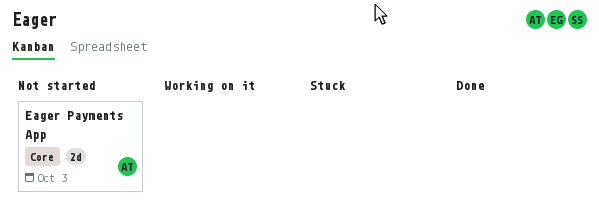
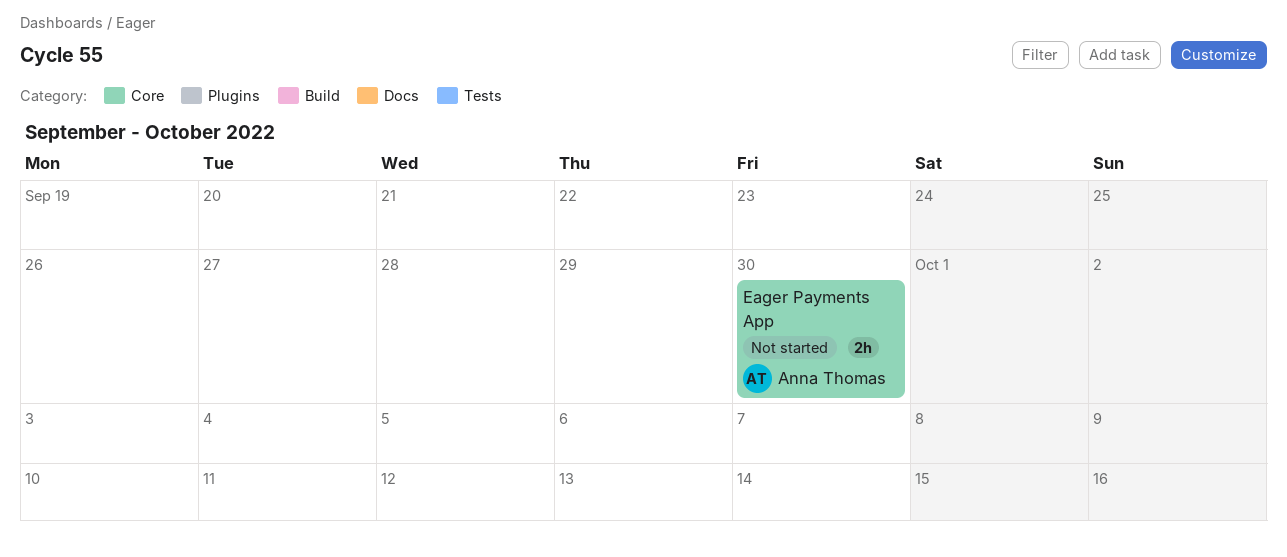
Eager Payments App, estimate: 2d -> 2h
Eager Payments App, due: Oct 3 -> Sep 30

